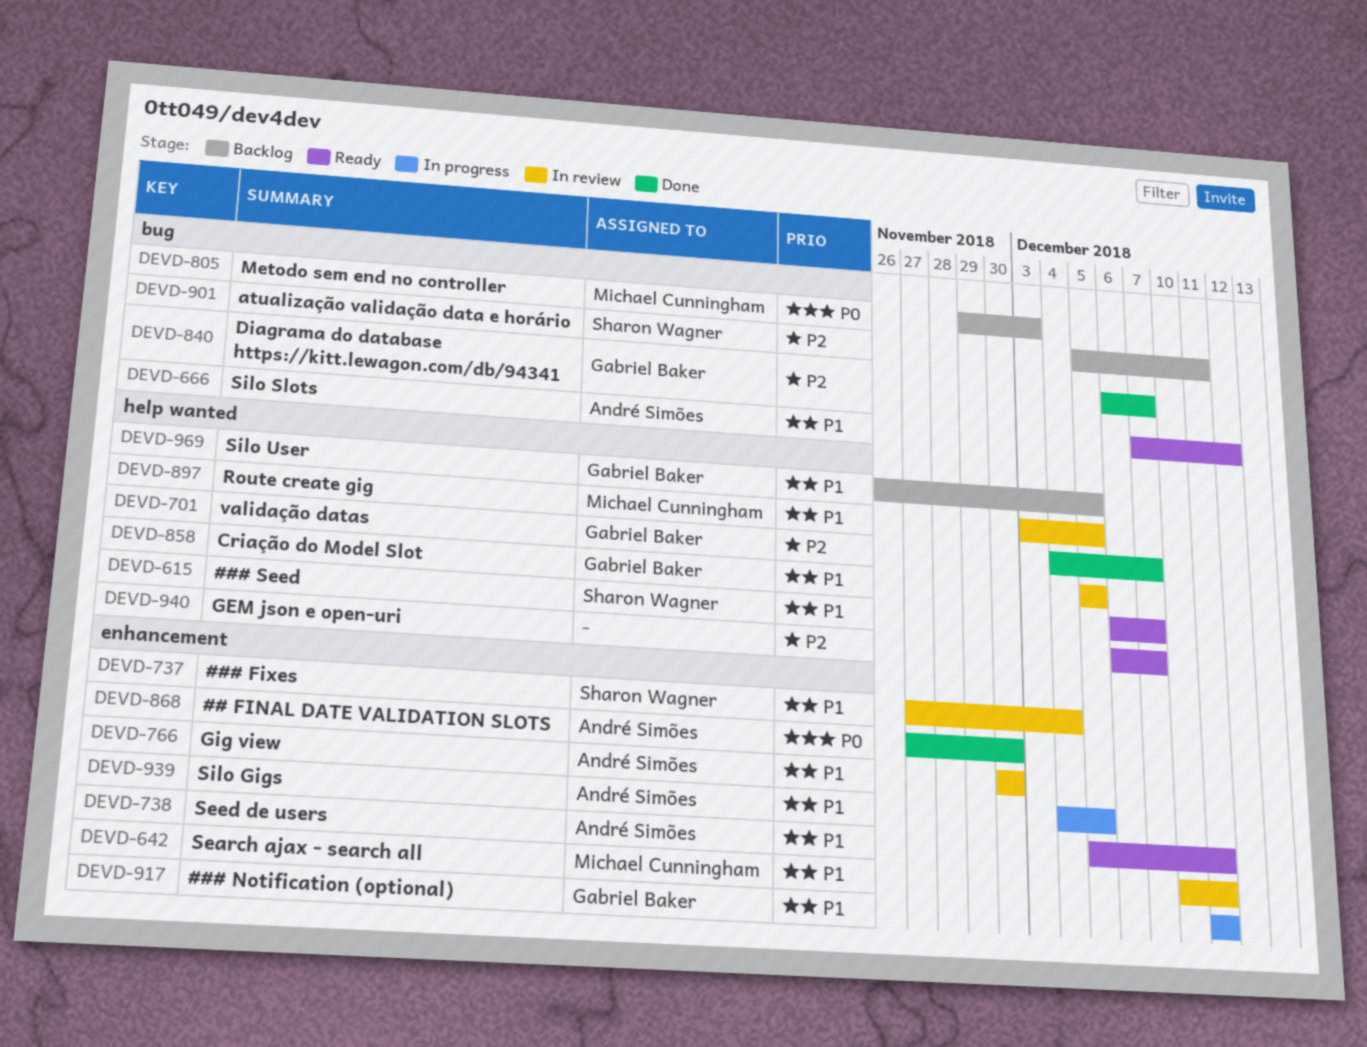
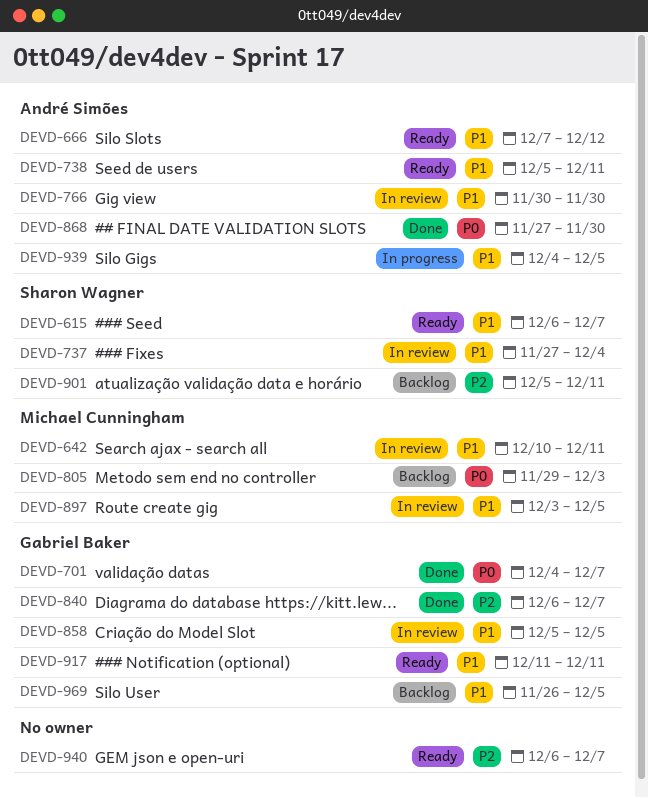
DEVD-701, priority: P2 -> P0
DEVD-917, status: In progress -> Ready

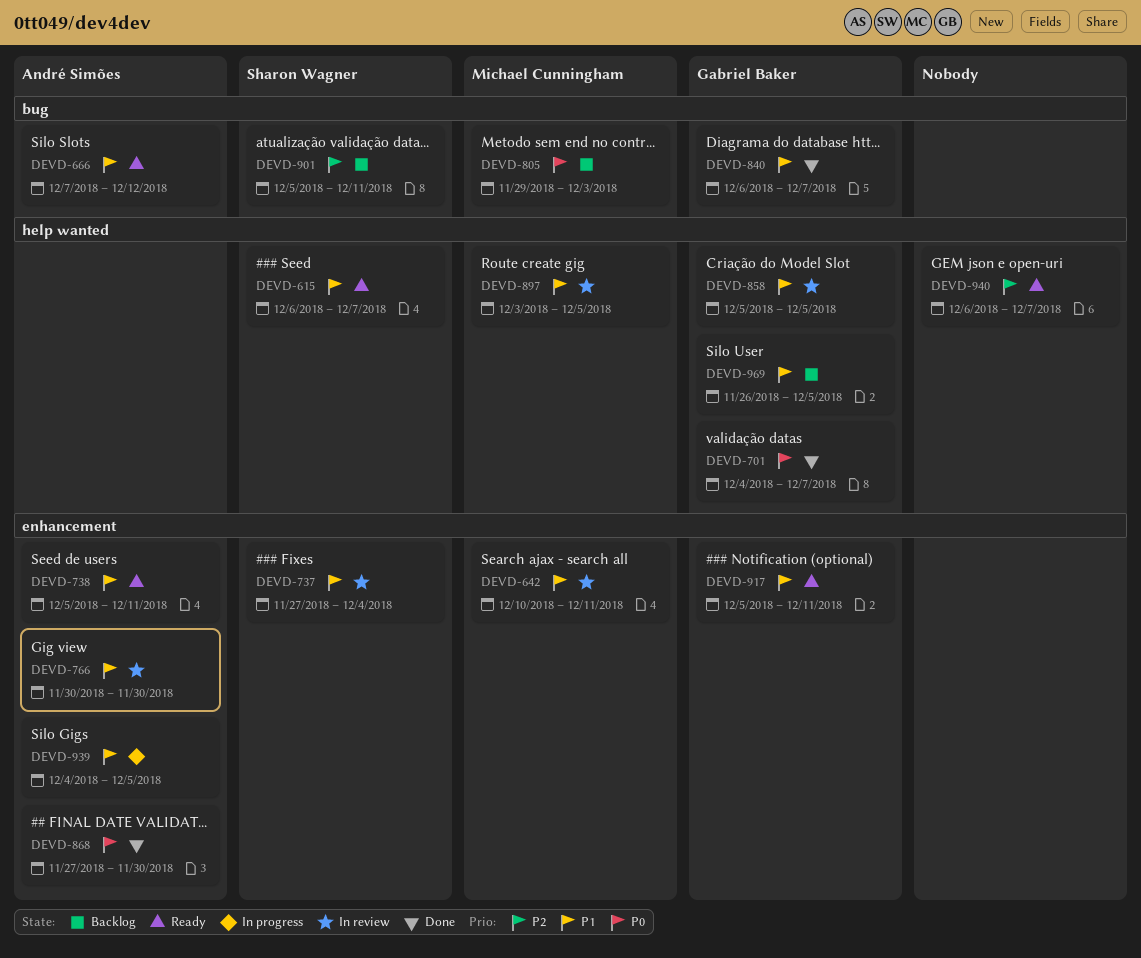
DEVD-840, priority: P2 -> P1
DEVD-917, start: Dec 11 -> Dec 5

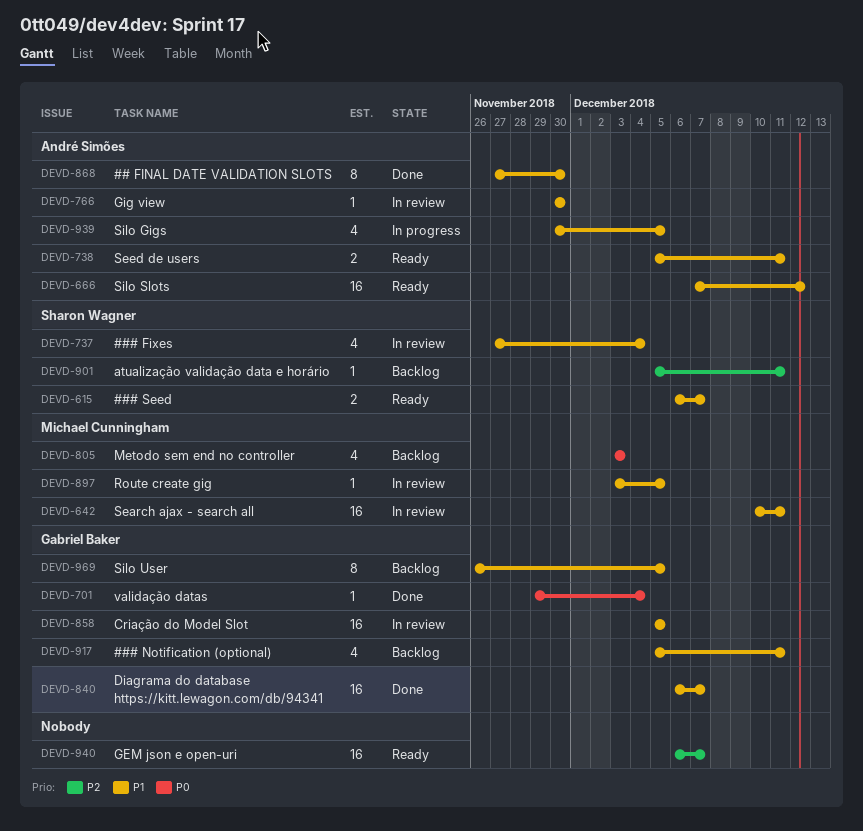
DEVD-701, start: Dec 4 -> Nov 29
DEVD-701, due: Dec 7 -> Dec 4
DEVD-805, start: Nov 29 -> Dec 3
DEVD-868, priority: P0 -> P1
DEVD-917, status: Ready -> Backlog
DEVD-939, start: Dec 4 -> Nov 30

